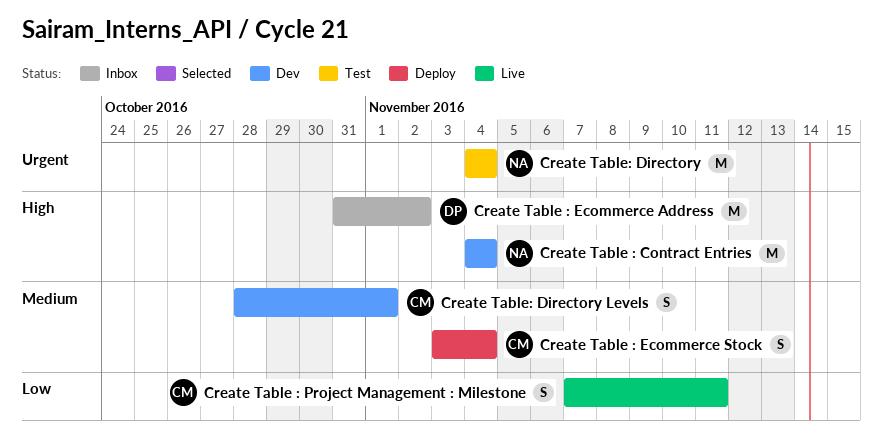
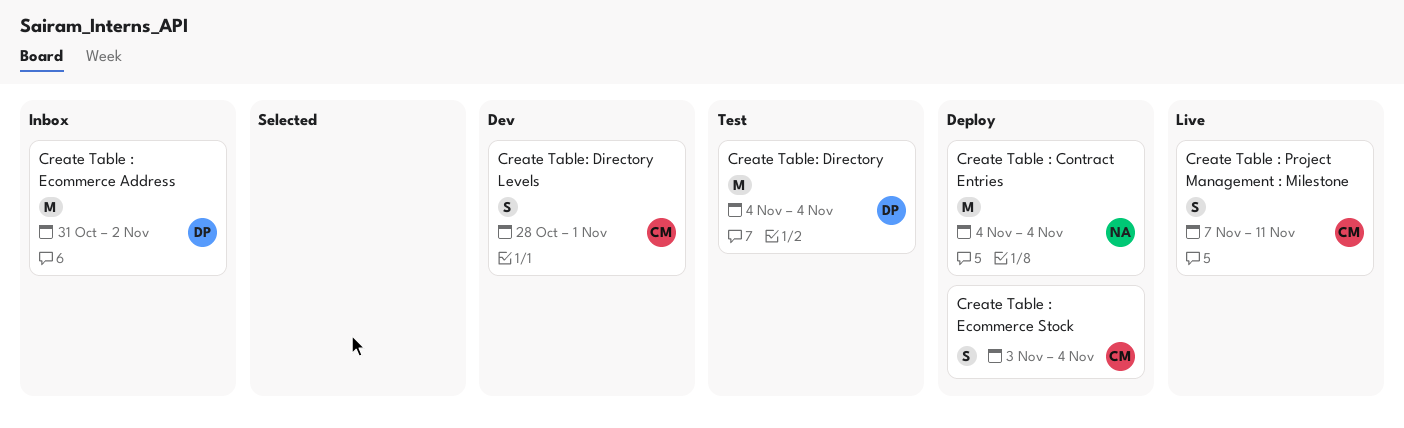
Create Table : Contract Entries, status: Dev -> Deploy
Create Table: Directory, owner: NA -> DP

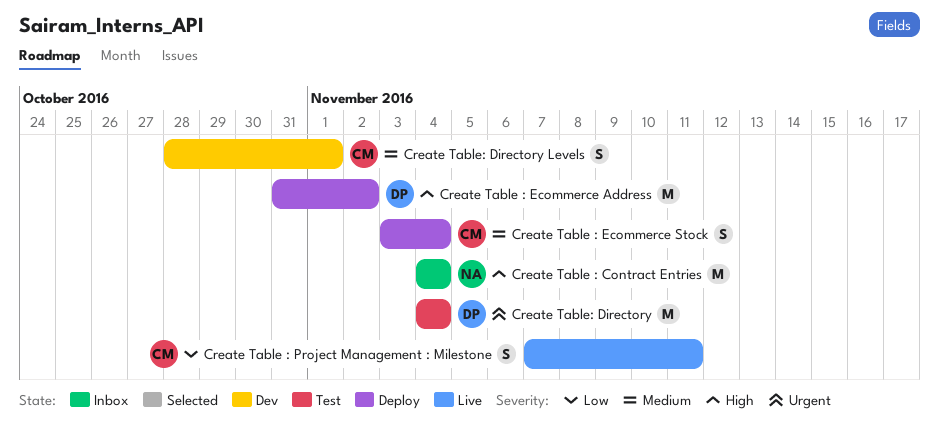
Create Table : Contract Entries, status: Deploy -> Inbox
Create Table : Ecommerce Address, status: Inbox -> Deploy

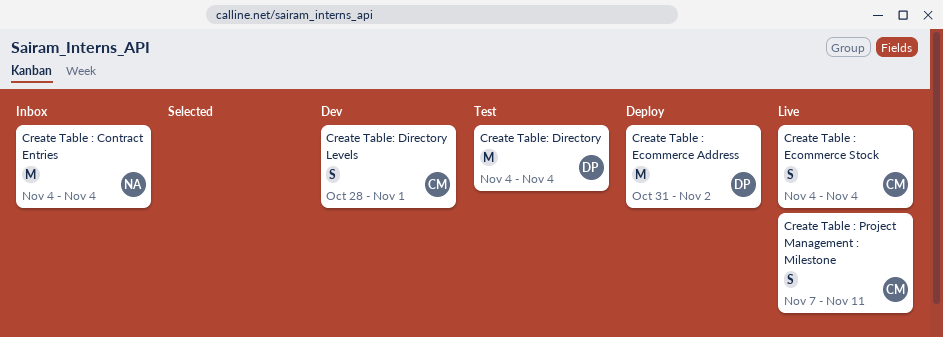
Create Table : Ecommerce Stock, status: Deploy -> Live
Create Table : Ecommerce Stock, start: Nov 3 -> Nov 4

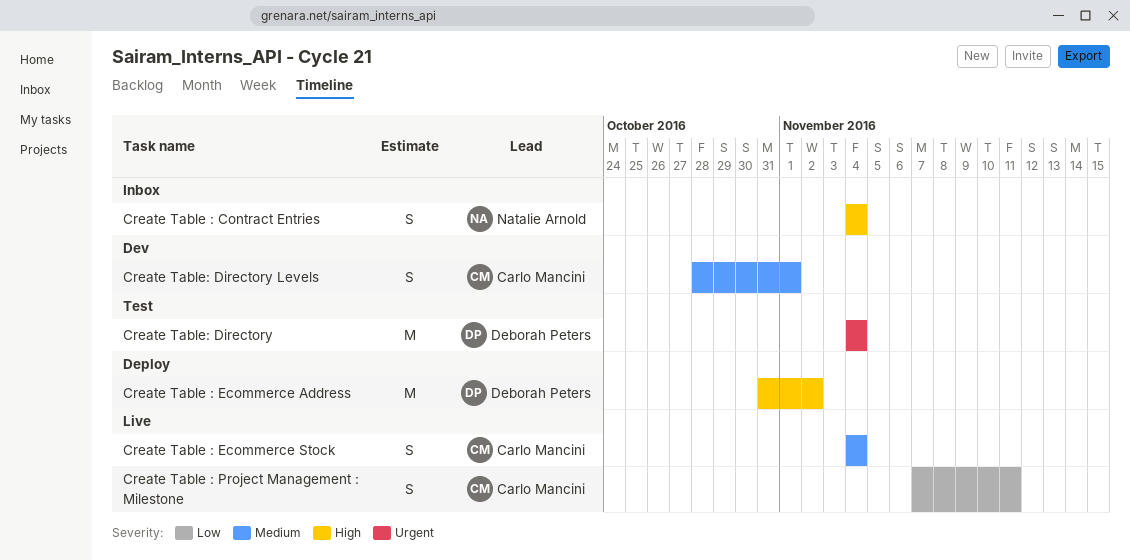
Create Table : Contract Entries, estimate: M -> S

